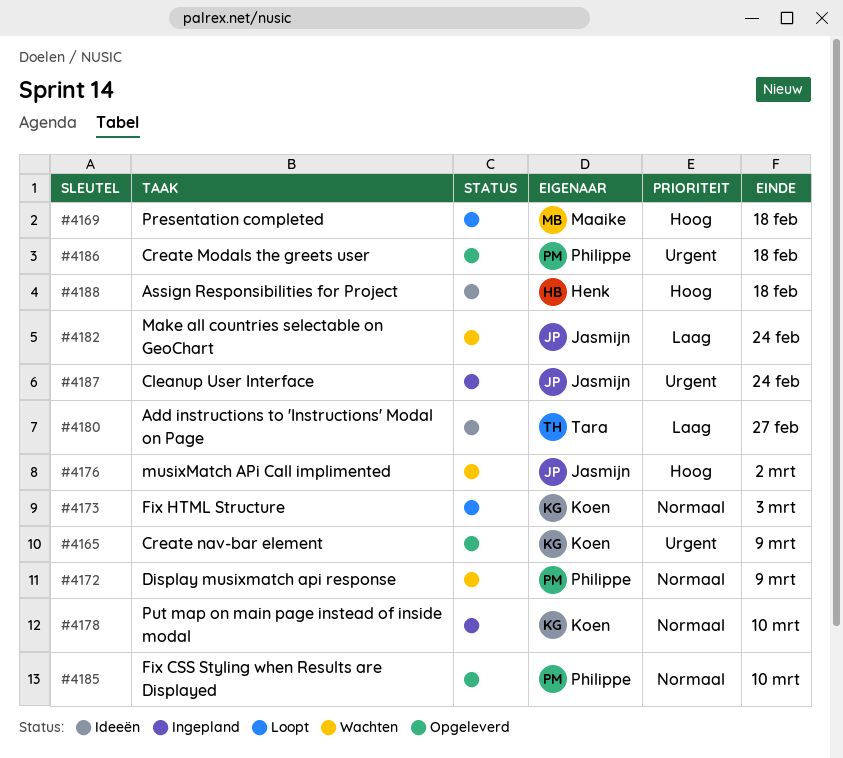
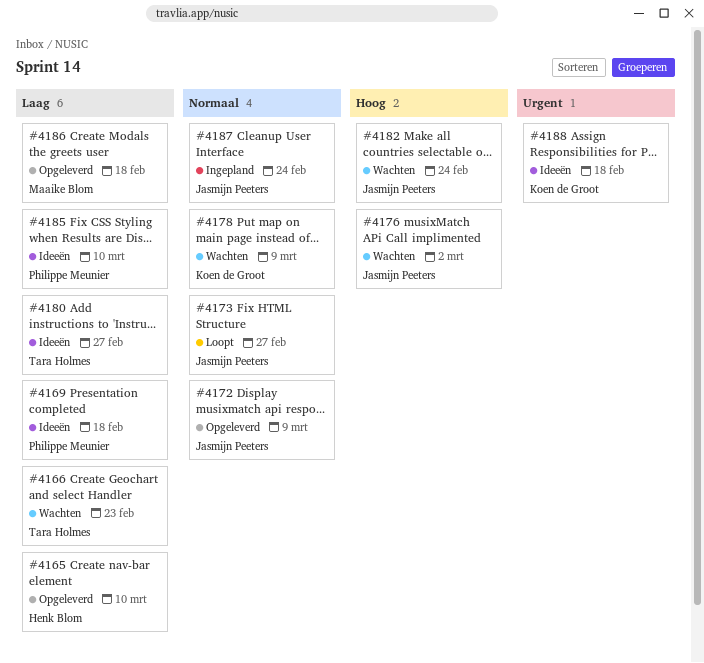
#4165, owner: Koen de Groot -> Henk Blom
#4165, priority: Urgent -> Laag
#4165, due: Mar 9 -> Mar 10
#4166: none -> present
#4169, status: Loopt -> Ideeën
#4169, owner: Maaike Blom -> Philippe Meunier
#4169, priority: Hoog -> Laag
#4172, status: Wachten -> Opgeleverd
#4172, owner: Philippe Meunier -> Jasmijn Peeters
#4173, owner: Koen de Groot -> Jasmijn Peeters
#4173, due: Mar 3 -> Feb 27
#4178, status: Ingepland -> Wachten
#4178, due: Mar 10 -> Mar 9
#4182, priority: Laag -> Hoog
#4185, status: Opgeleverd -> Ideeën
#4185, priority: Normaal -> Laag
#4186, owner: Philippe Meunier -> Maaike Blom
#4186, priority: Urgent -> Laag
#4187, priority: Urgent -> Normaal
#4188, owner: Henk Blom -> Koen de Groot
#4188, priority: Hoog -> Urgent

